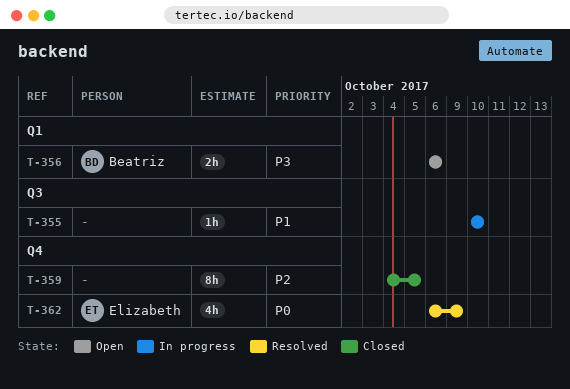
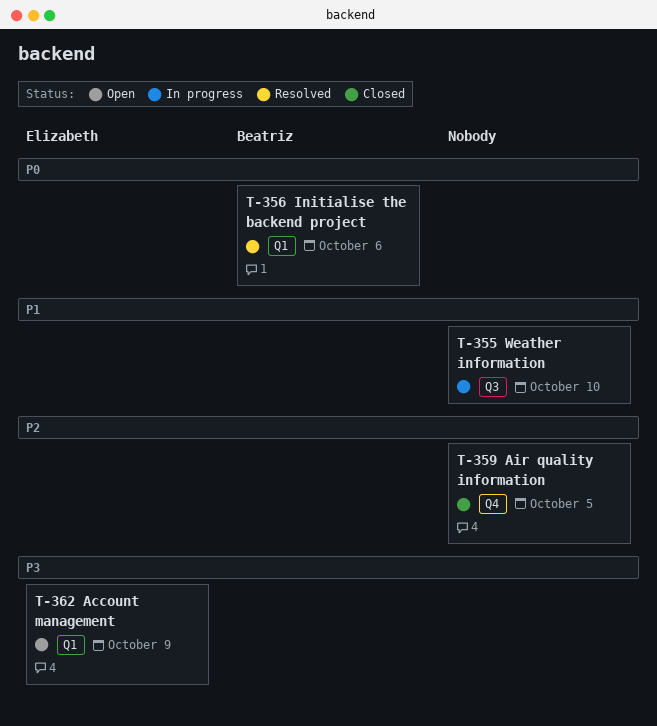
T-356, status: Open -> Resolved
T-356, priority: P3 -> P0
T-362, status: Resolved -> Open
T-362, priority: P0 -> P3
T-362, label: Q4 -> Q1

